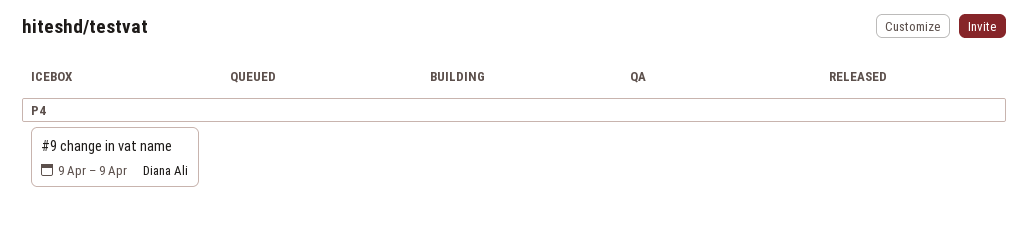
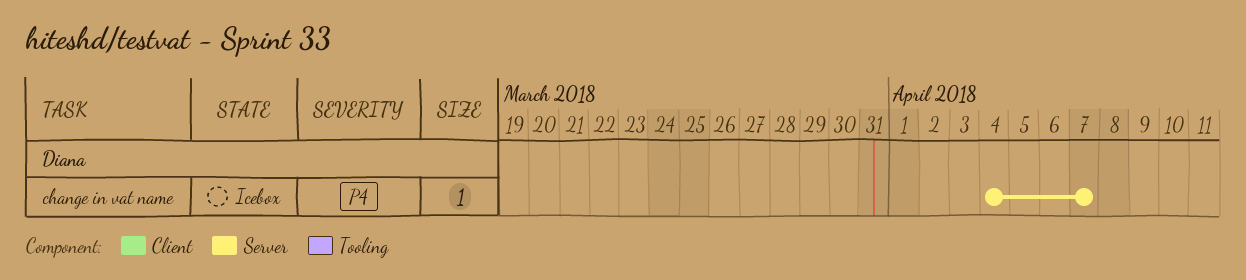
change in vat name, start: Apr 9 -> Apr 4
change in vat name, due: Apr 9 -> Apr 7

